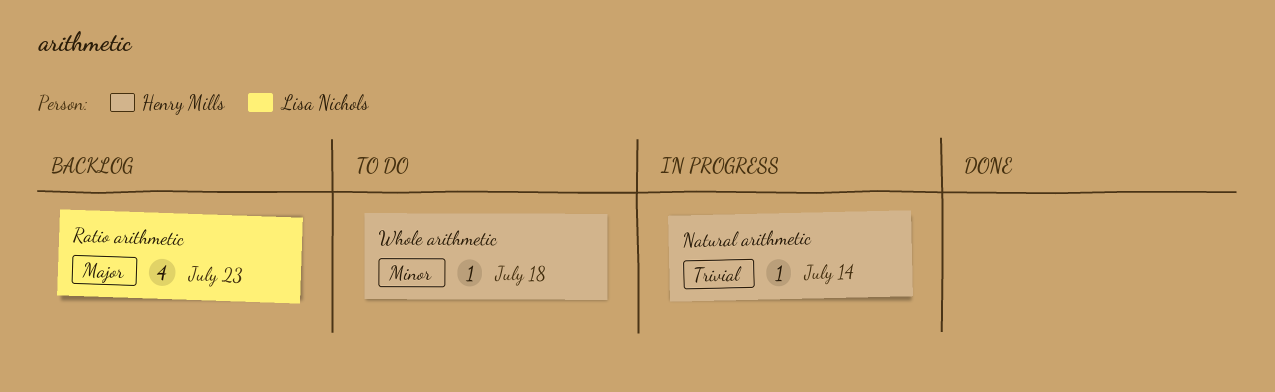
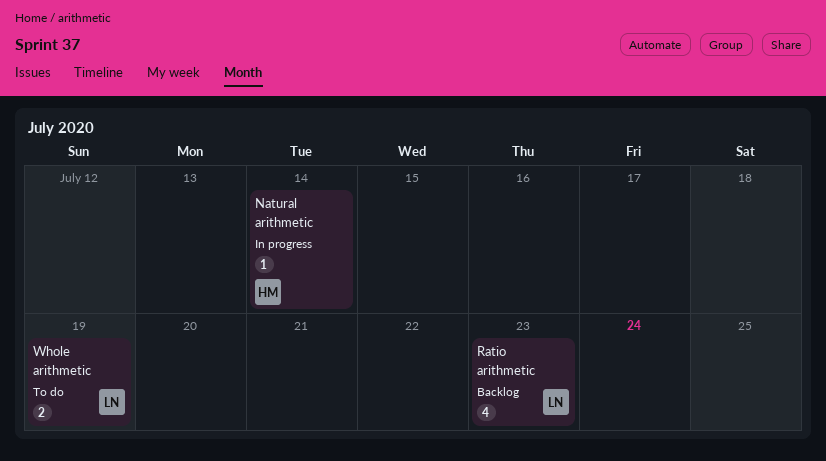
Whole arithmetic, owner: Henry Mills -> Lisa Nichols
Whole arithmetic, estimate: 1 -> 2
Whole arithmetic, due: Jul 18 -> Jul 19

